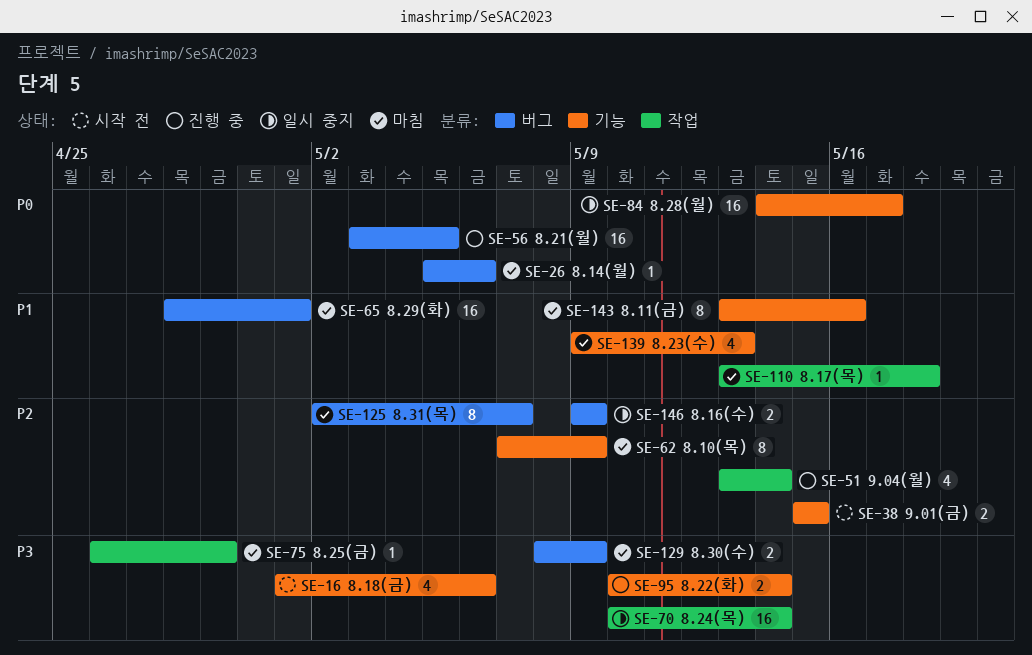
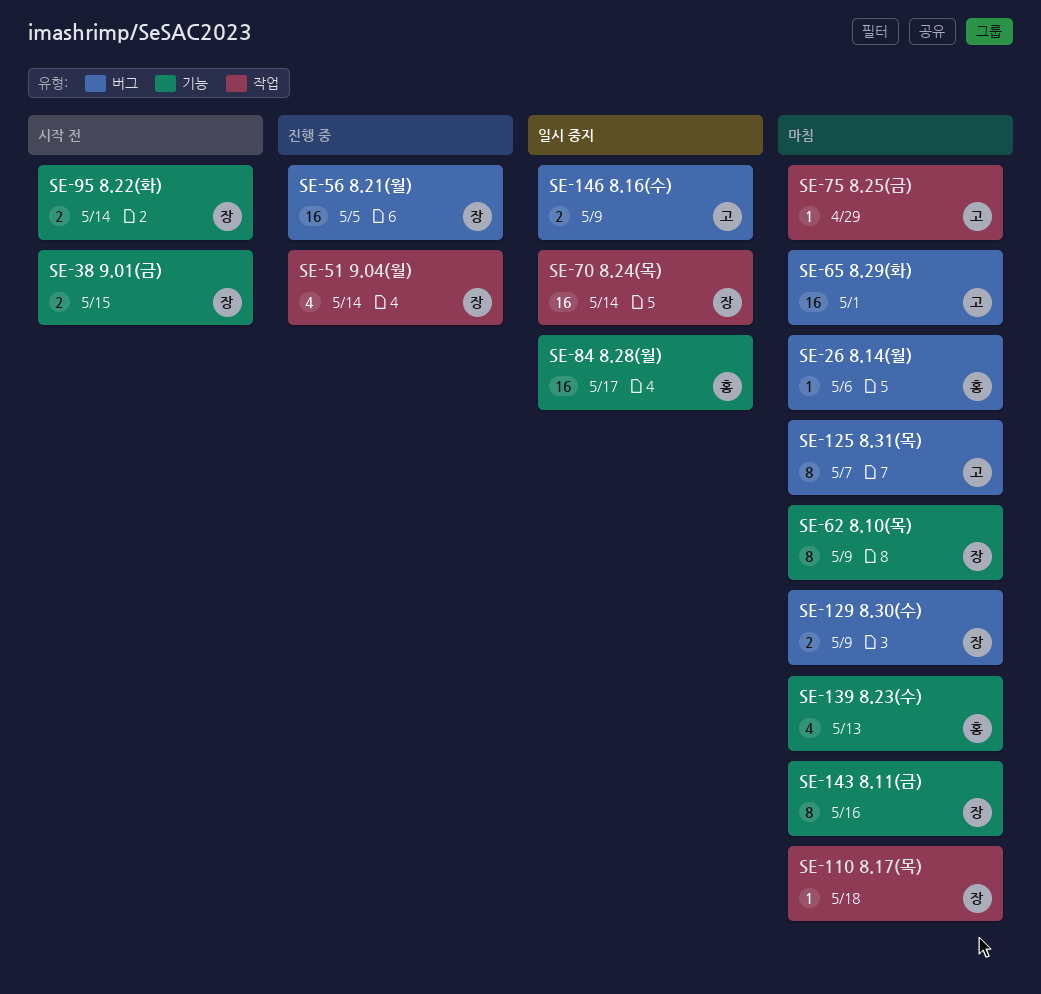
SE-16: present -> none
SE-95, status: 진행 중 -> 시작 전

